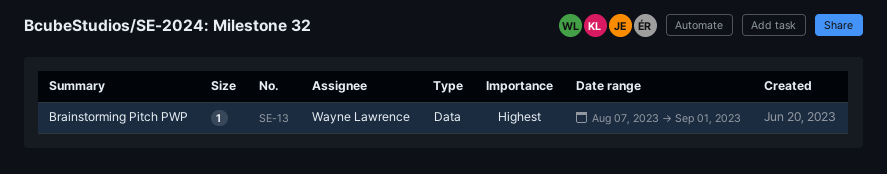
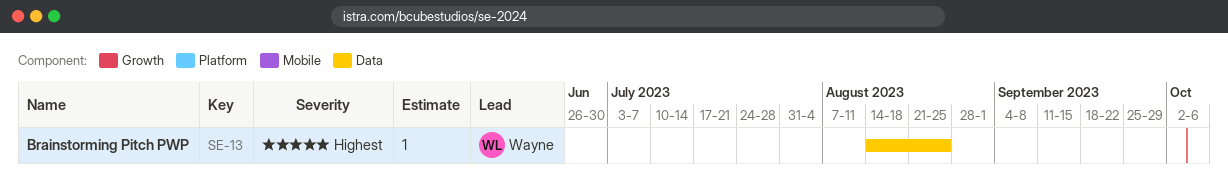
SE-13, start: Aug 7 -> Aug 14
SE-13, due: Sep 1 -> Aug 25

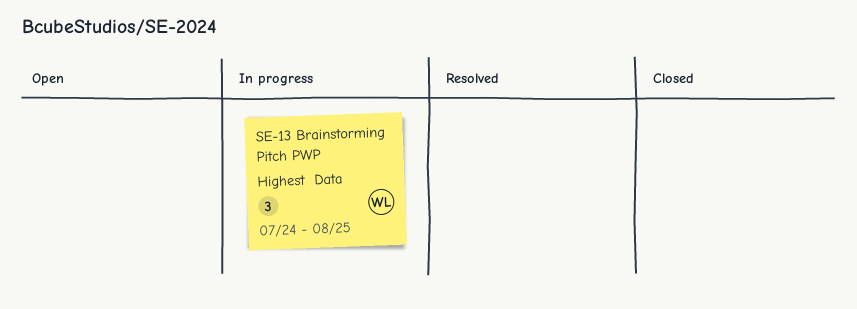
SE-13, estimate: 1 -> 3
SE-13, start: Aug 14 -> Jul 24

